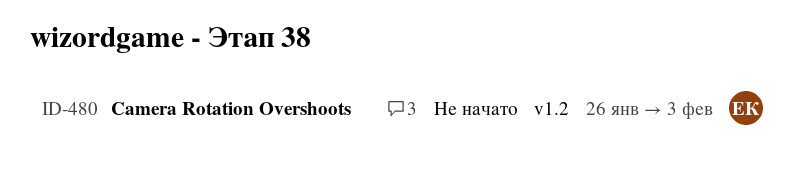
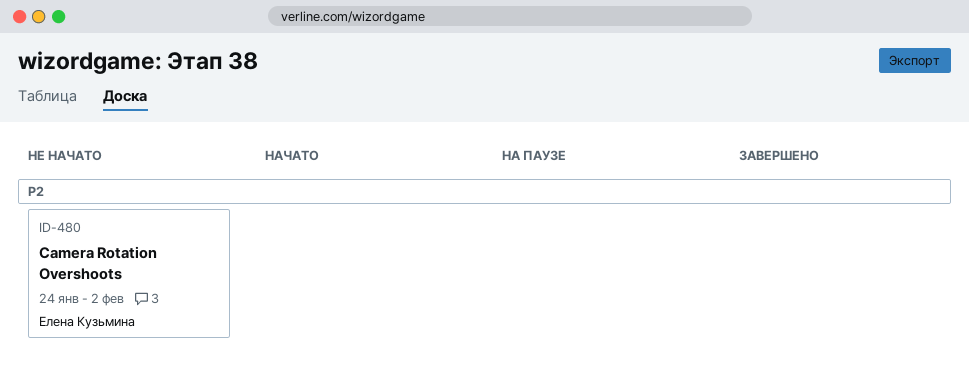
ID-480, start: Jan 26 -> Jan 24
ID-480, due: Feb 3 -> Feb 2

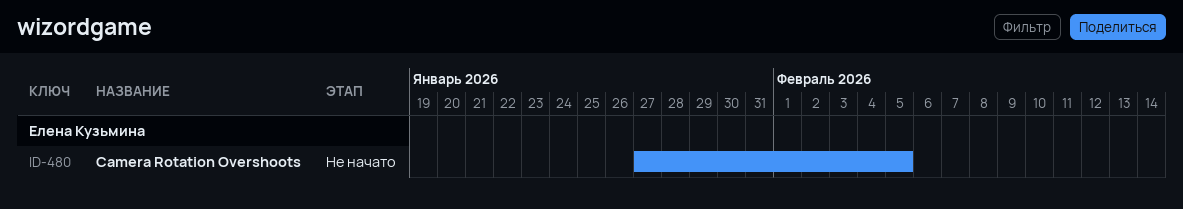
ID-480, start: Jan 24 -> Jan 27
ID-480, due: Feb 2 -> Feb 5

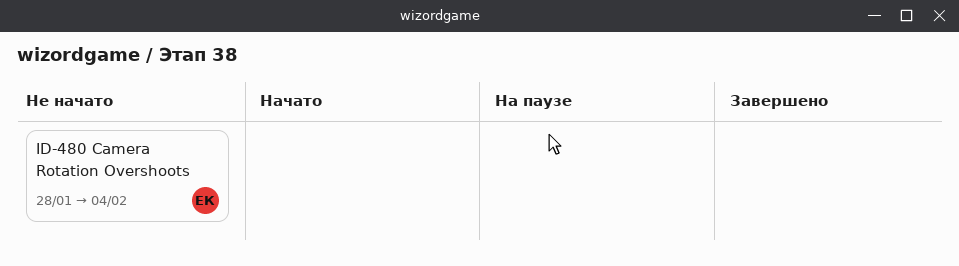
ID-480, start: Jan 27 -> Jan 28
ID-480, due: Feb 5 -> Feb 4

